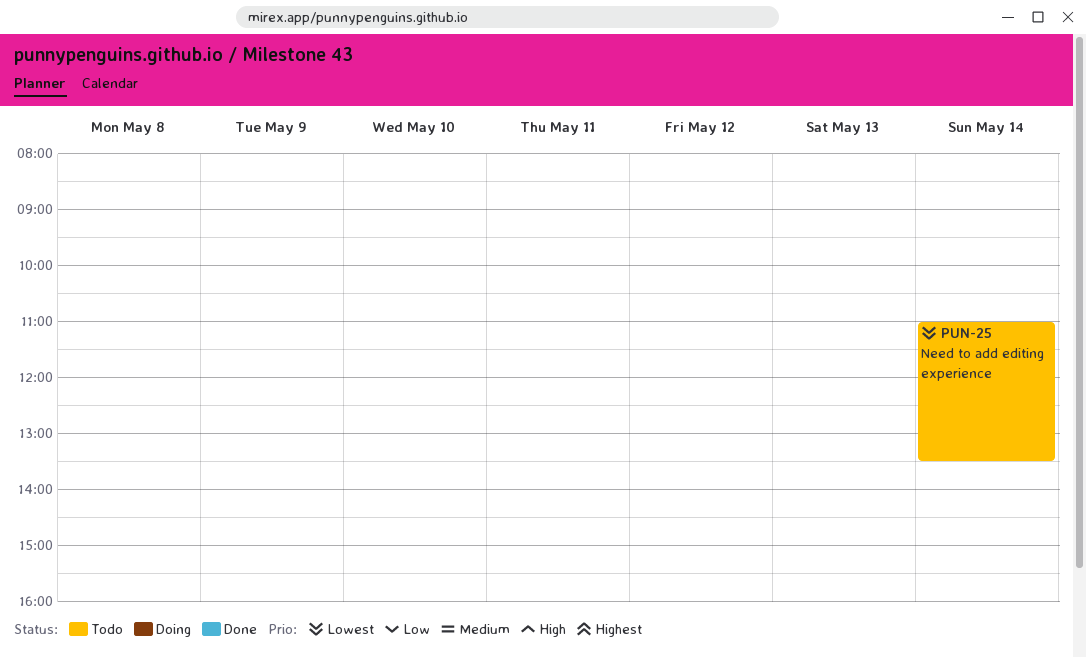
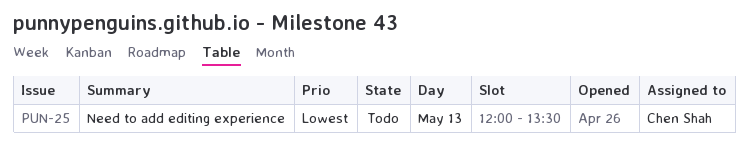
PUN-25, day: May 14 -> May 13
PUN-25, begins: 11:00 -> 12:00

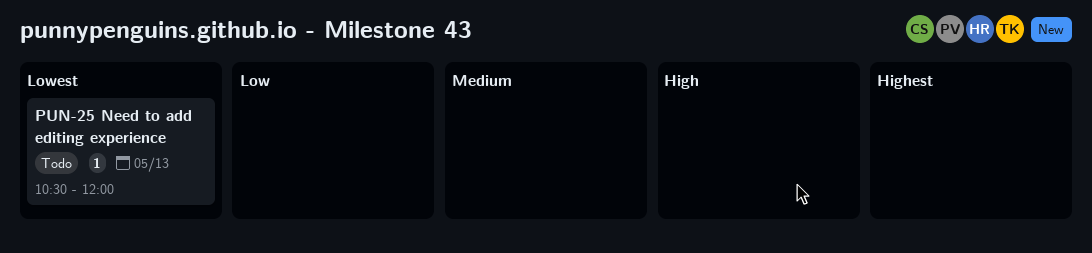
PUN-25, begins: 12:00 -> 10:30
PUN-25, ends: 13:30 -> 12:00

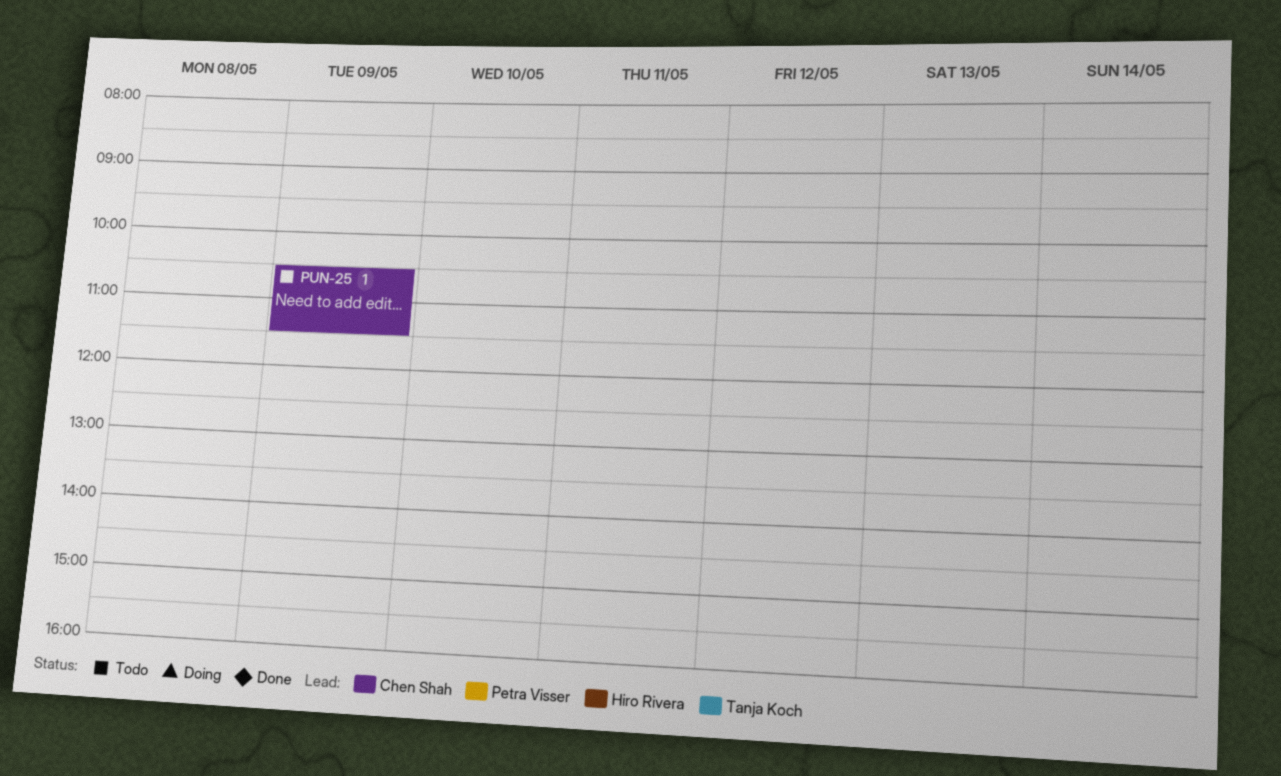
PUN-25, day: May 13 -> May 9
PUN-25, ends: 12:00 -> 11:30

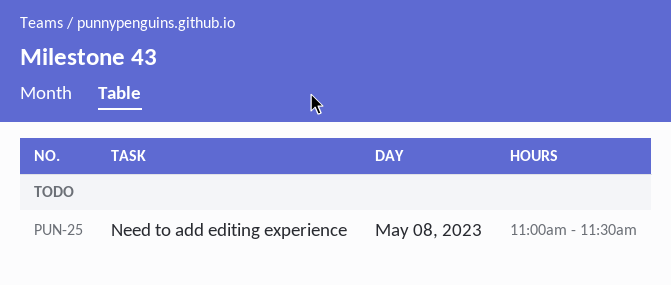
PUN-25, day: May 9 -> May 8
PUN-25, begins: 10:30 -> 11:00

